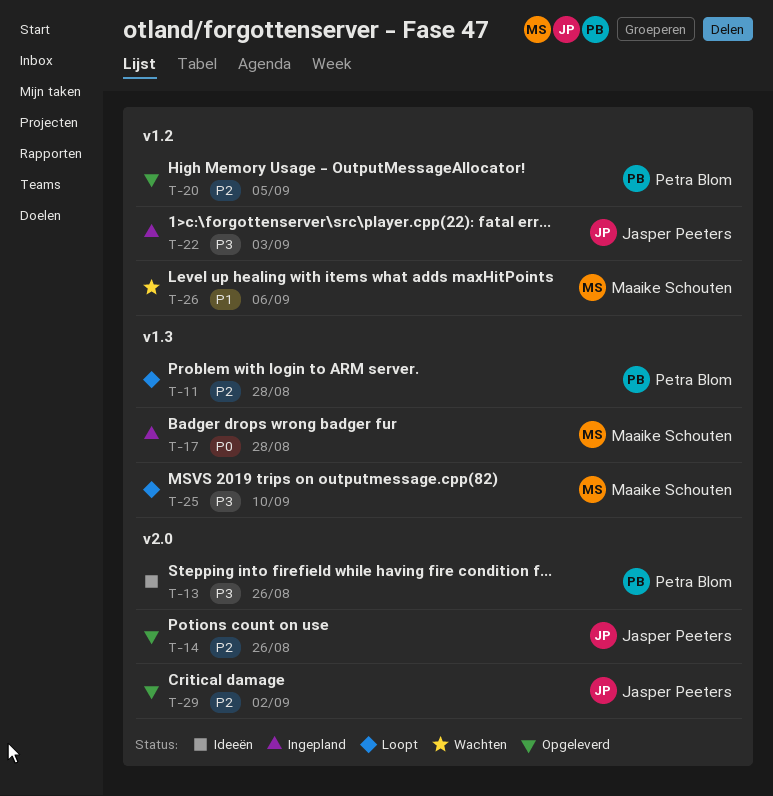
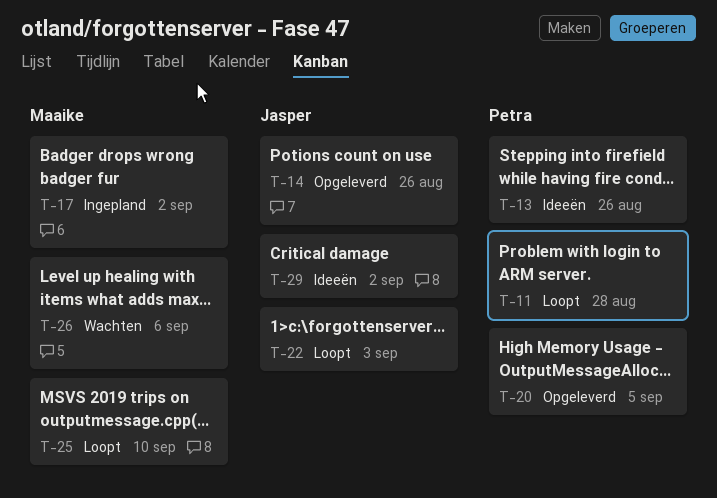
T-17, due: Aug 28 -> Sep 2
T-22, status: Ingepland -> Loopt
T-29, status: Opgeleverd -> Ideeën

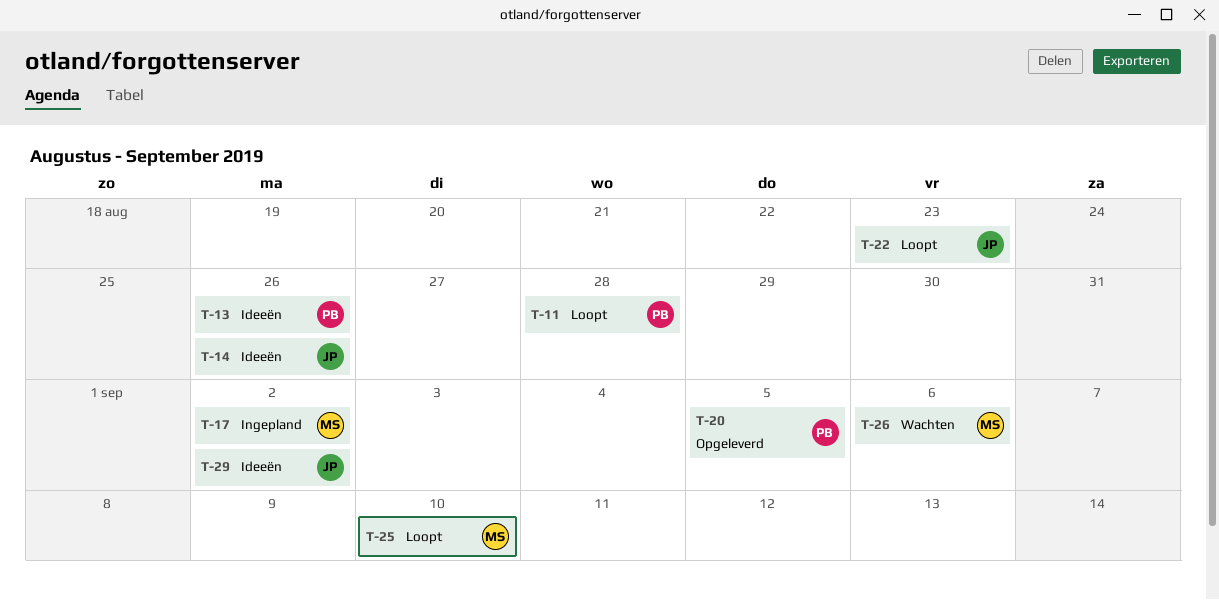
T-14, status: Opgeleverd -> Ideeën
T-22, due: Sep 3 -> Aug 23

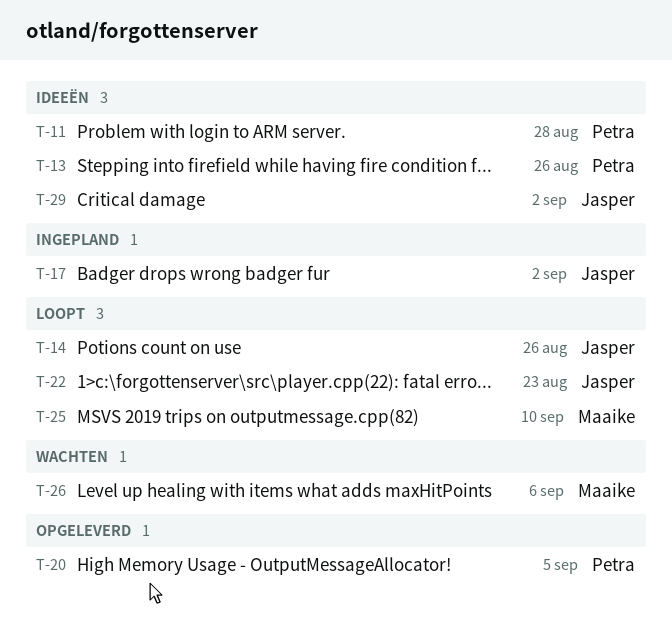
T-11, status: Loopt -> Ideeën
T-14, status: Ideeën -> Loopt
T-17, owner: Maaike -> Jasper

